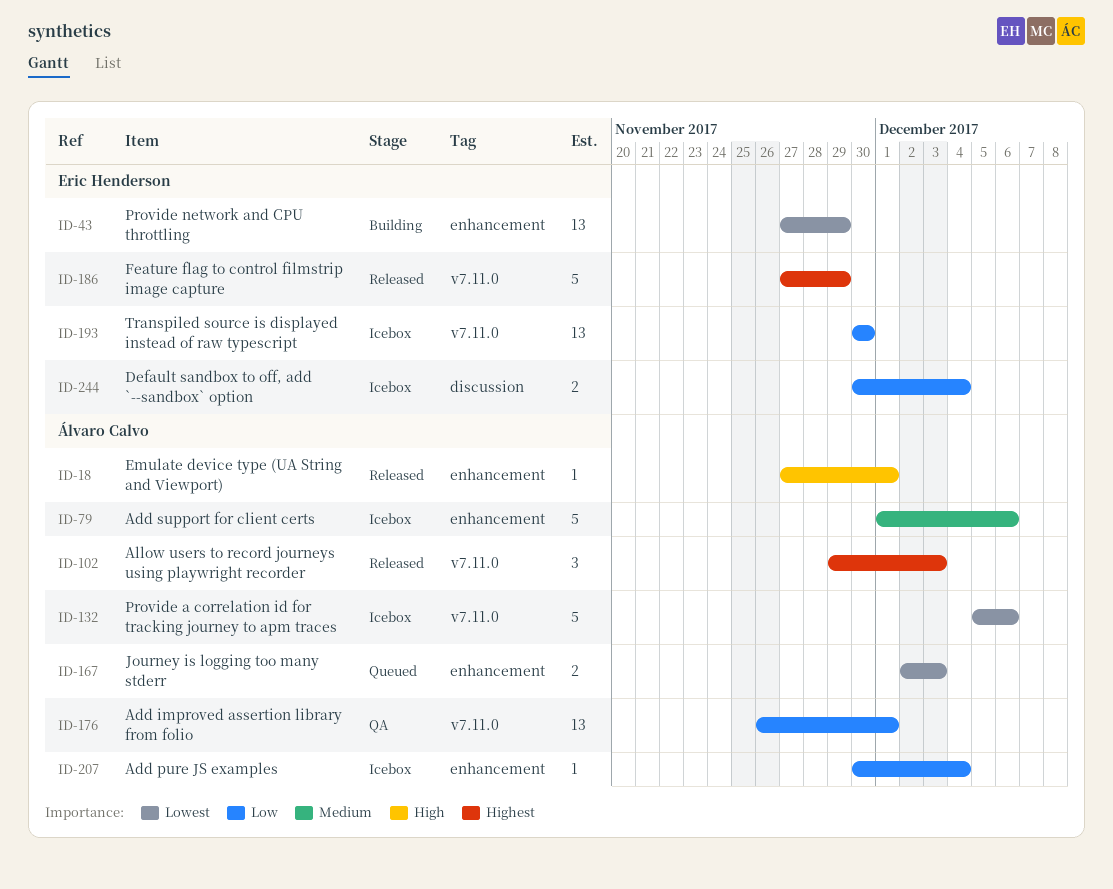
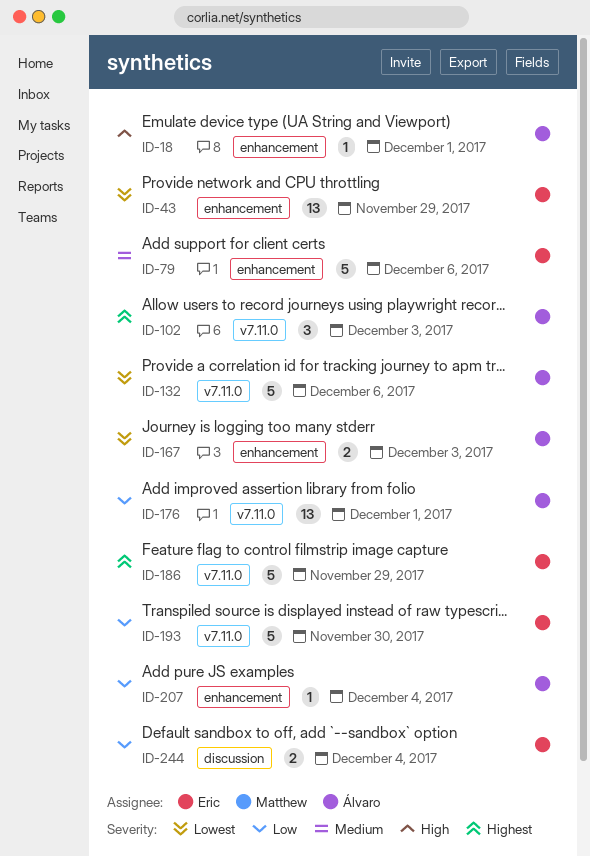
ID-79, owner: Álvaro Calvo -> Eric Henderson
ID-193, estimate: 13 -> 5

